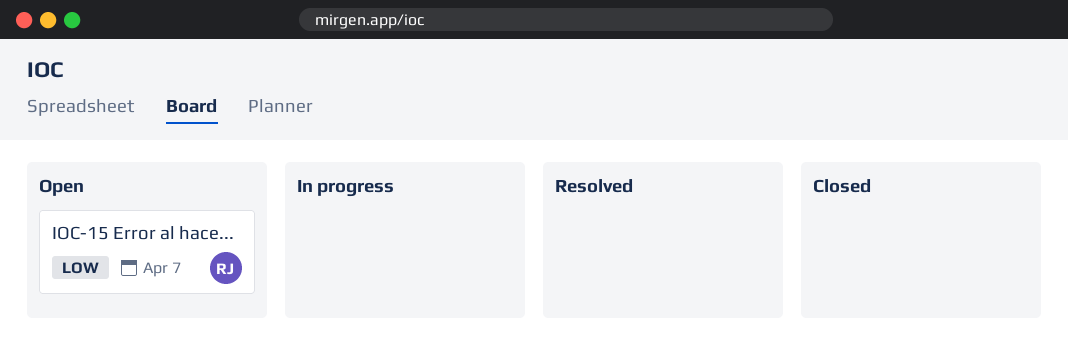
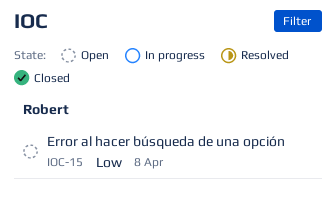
IOC-15, due: Apr 7 -> Apr 8

